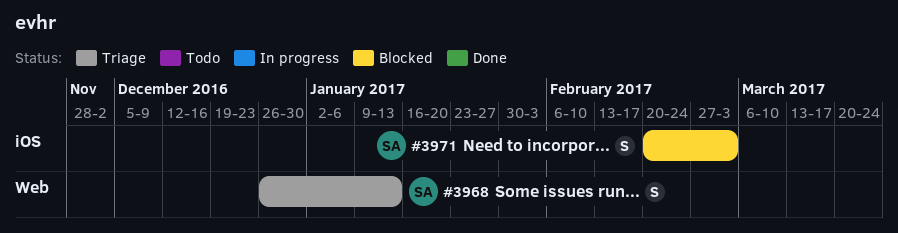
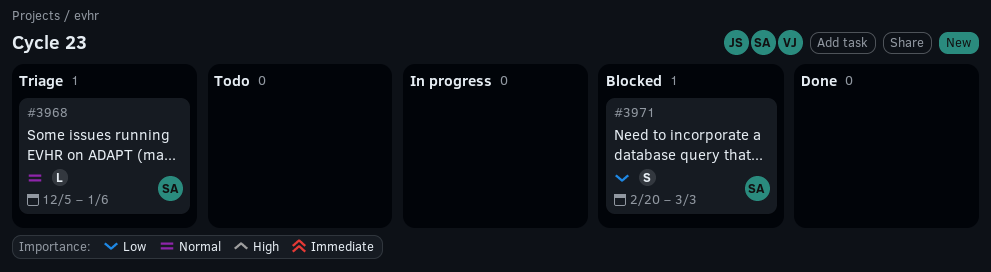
#3968, estimate: S -> L
#3968, start: Dec 26 -> Dec 5
#3968, due: Jan 13 -> Jan 6

